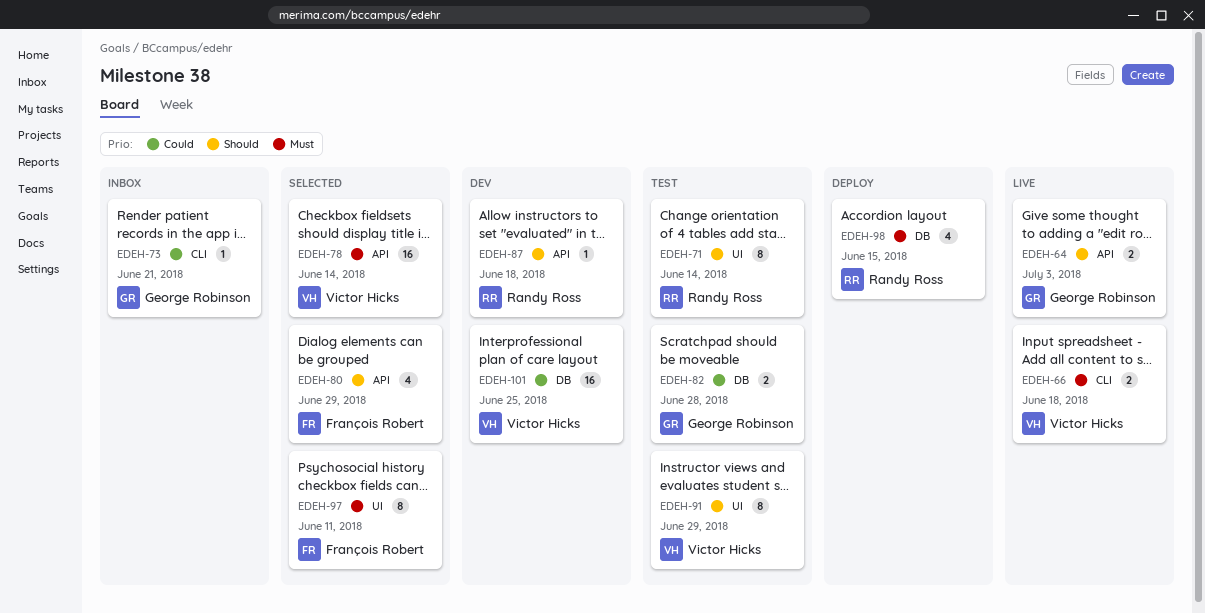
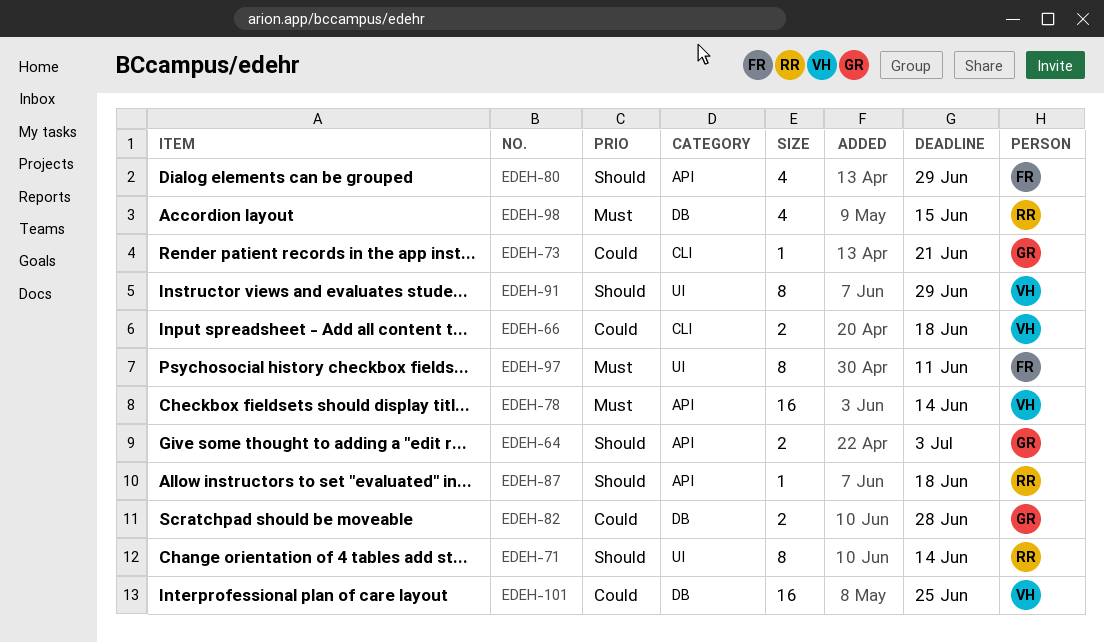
EDEH-66, priority: Must -> Could

